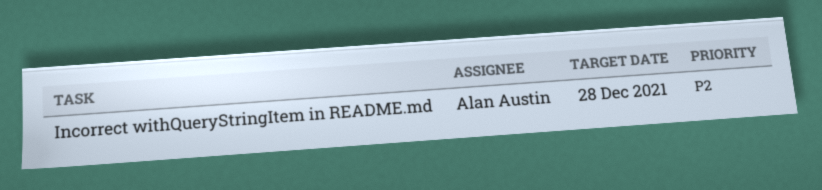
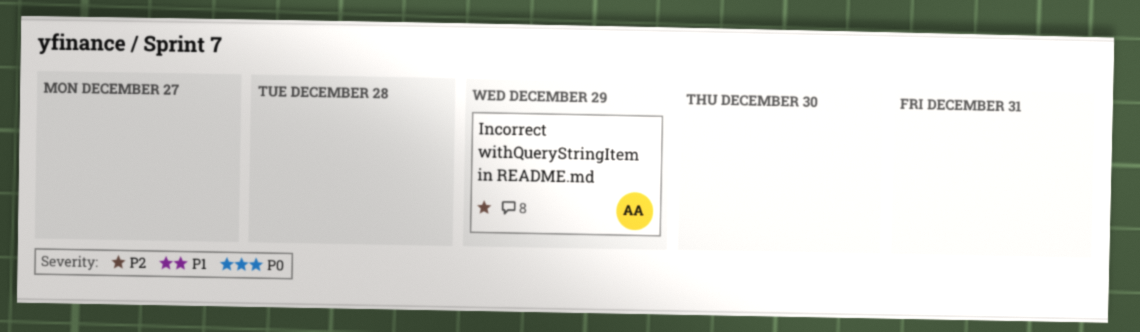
Incorrect withQueryStringItem in README.md, due: Dec 28 -> Dec 29

